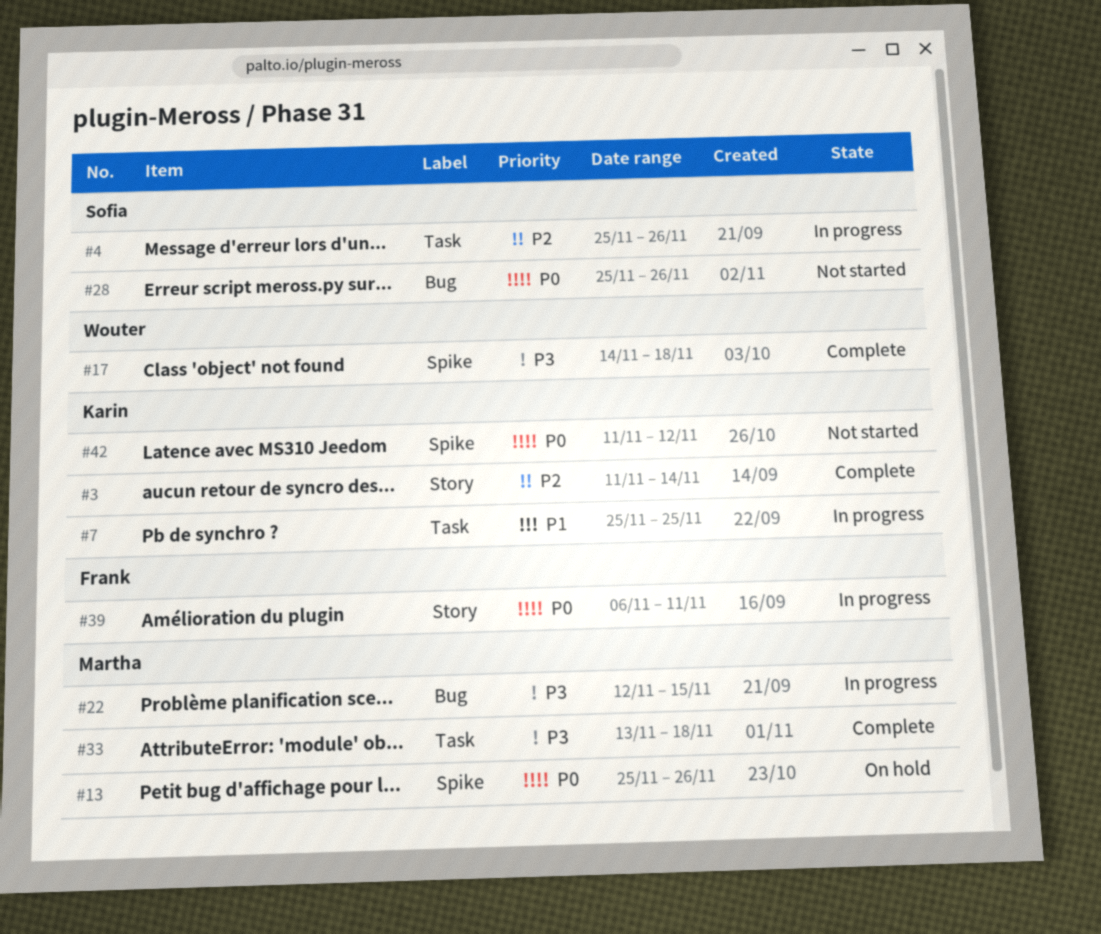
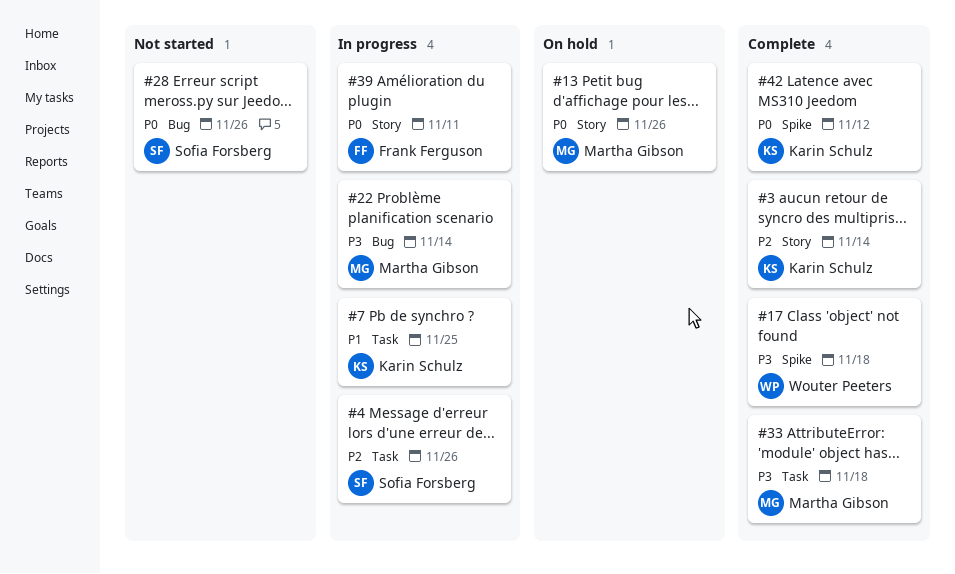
#13, label: Spike -> Story
#22, due: Nov 15 -> Nov 14
#42, status: Not started -> Complete

